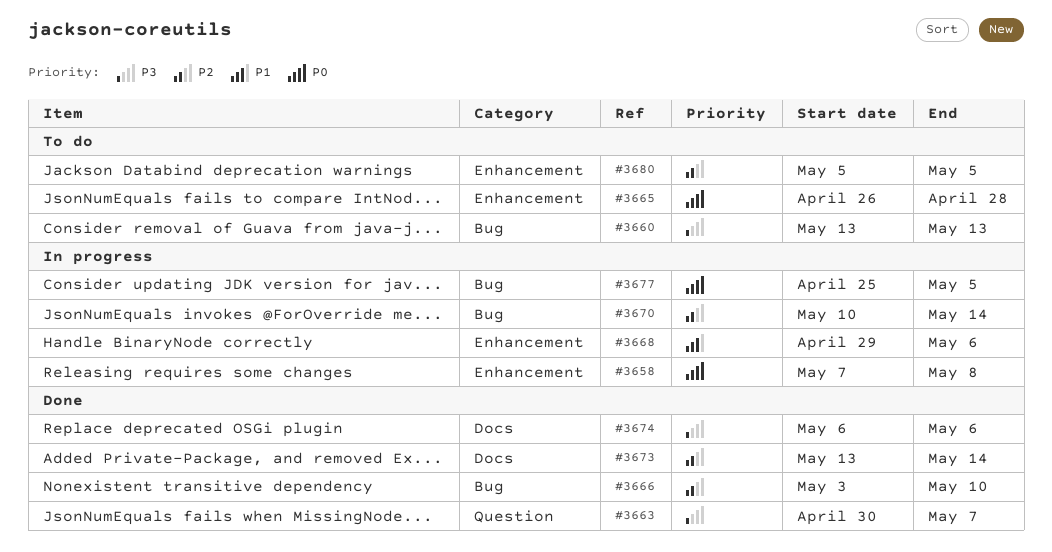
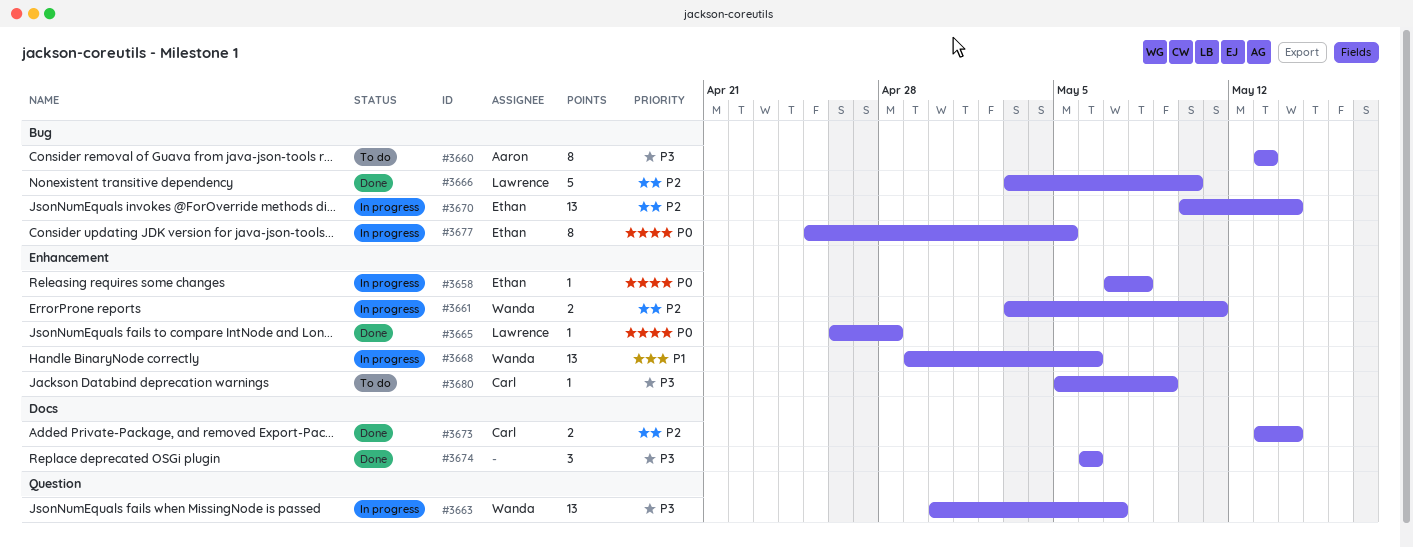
#3661: none -> present
#3663, status: Done -> In progress
#3665, status: To do -> Done
#3680, priority: P2 -> P3
#3680, due: May 5 -> May 9

